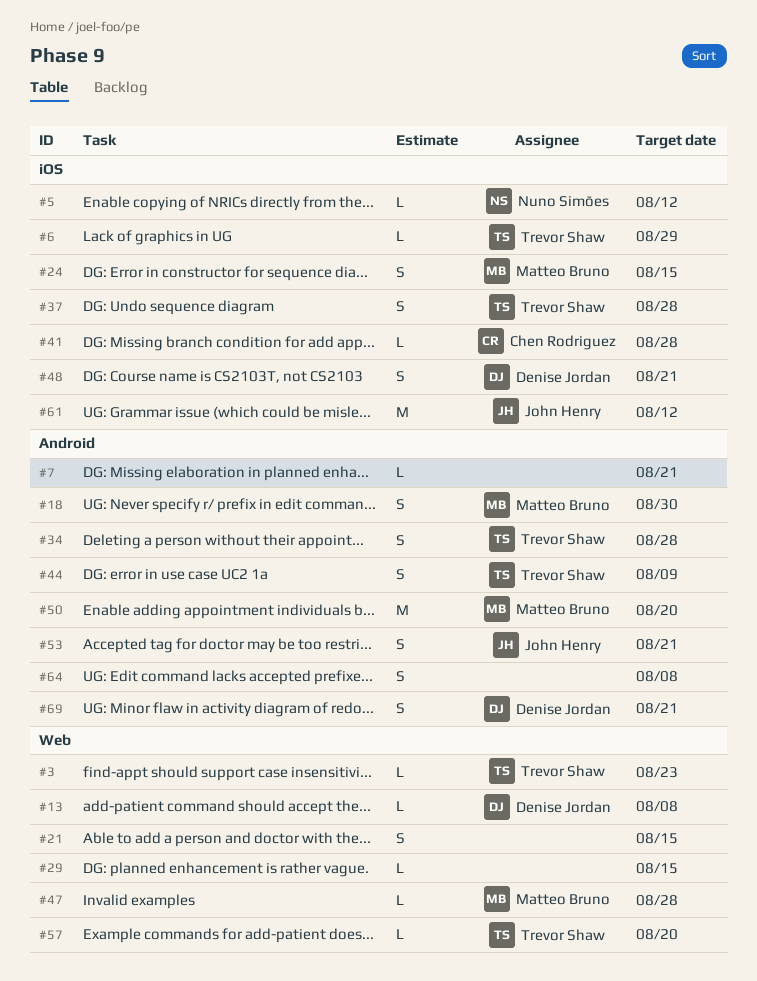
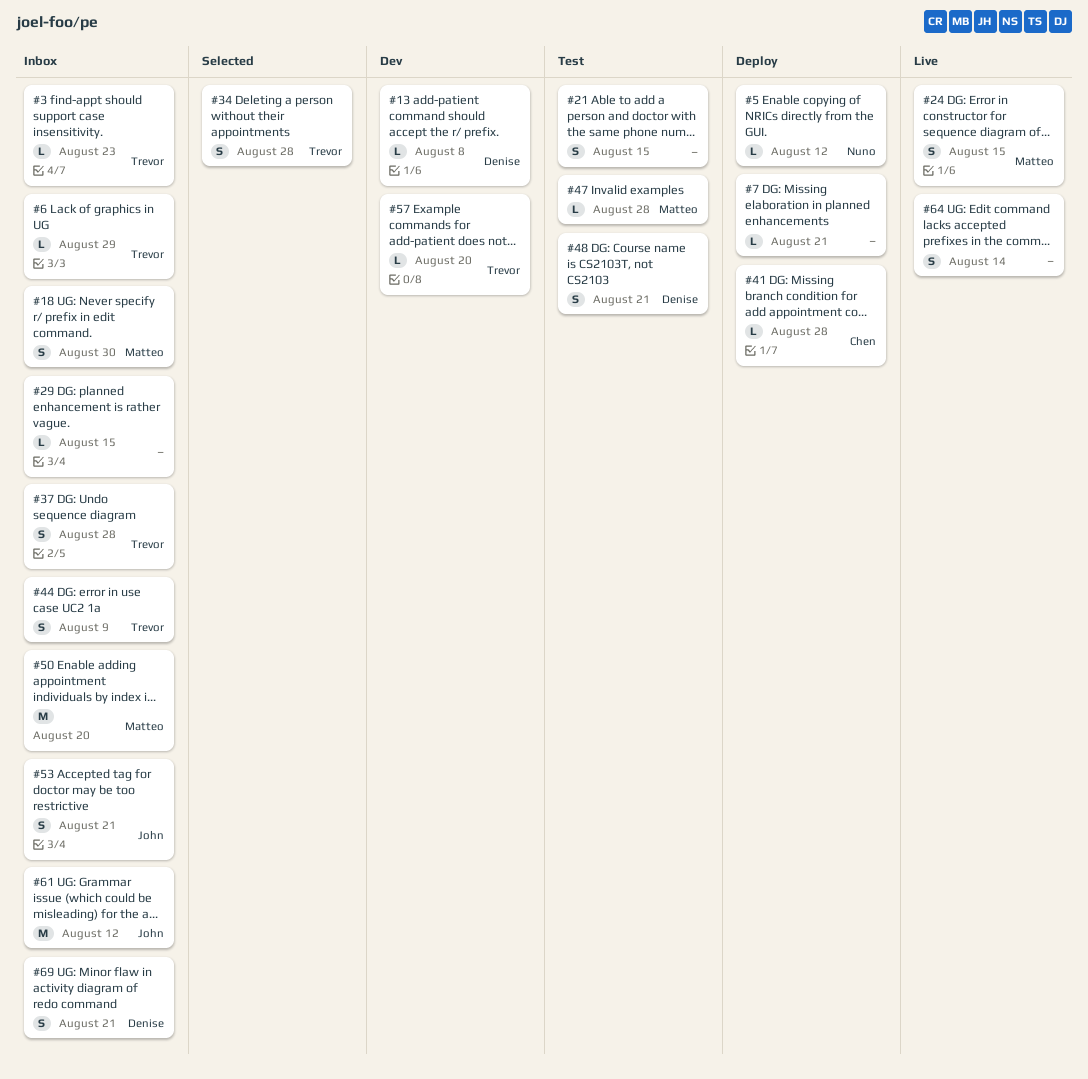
#64, due: Aug 8 -> Aug 14

